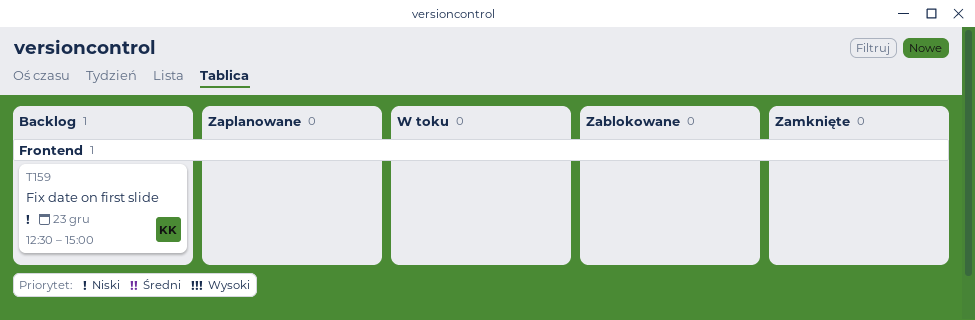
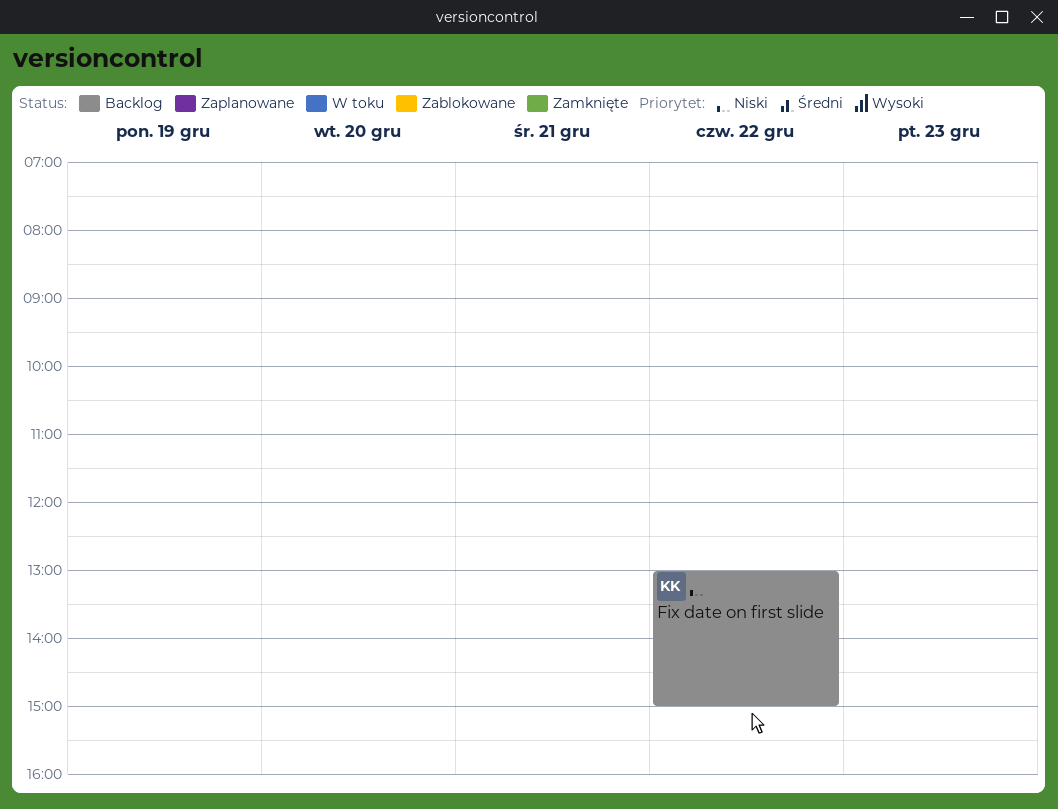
Fix date on first slide, day: Dec 23 -> Dec 22
Fix date on first slide, begins: 12:30 -> 13:00

